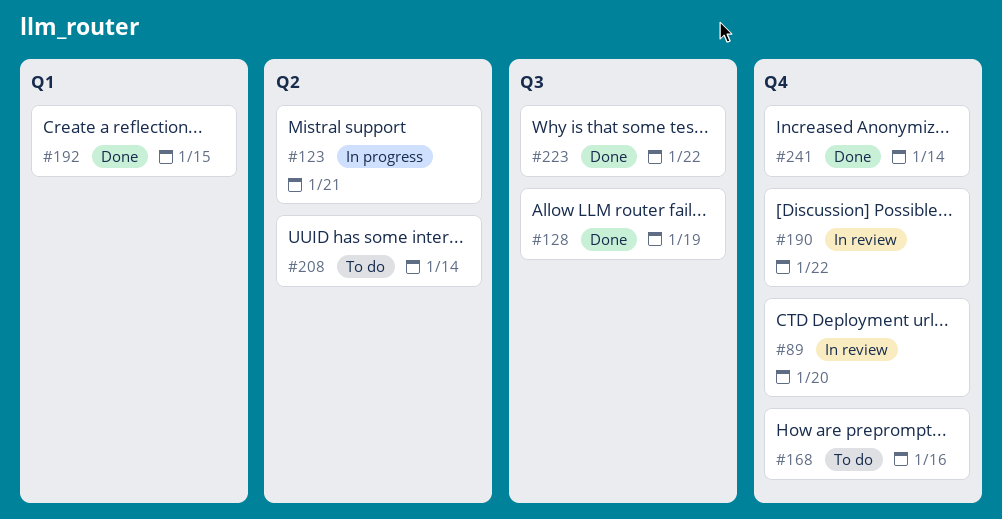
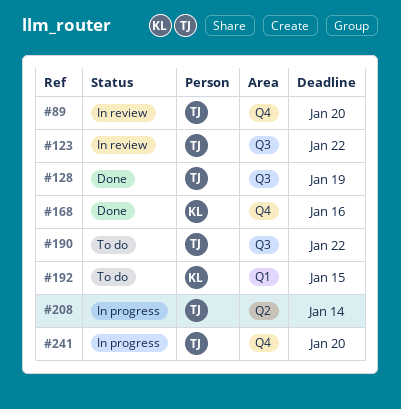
#123, status: In progress -> In review
#123, label: Q2 -> Q3
#123, due: Jan 21 -> Jan 22
#168, status: To do -> Done
#190, status: In review -> To do
#190, label: Q4 -> Q3
#192, status: Done -> To do
#208, status: To do -> In progress
#223: present -> none
#241, status: Done -> In progress
#241, due: Jan 14 -> Jan 20

